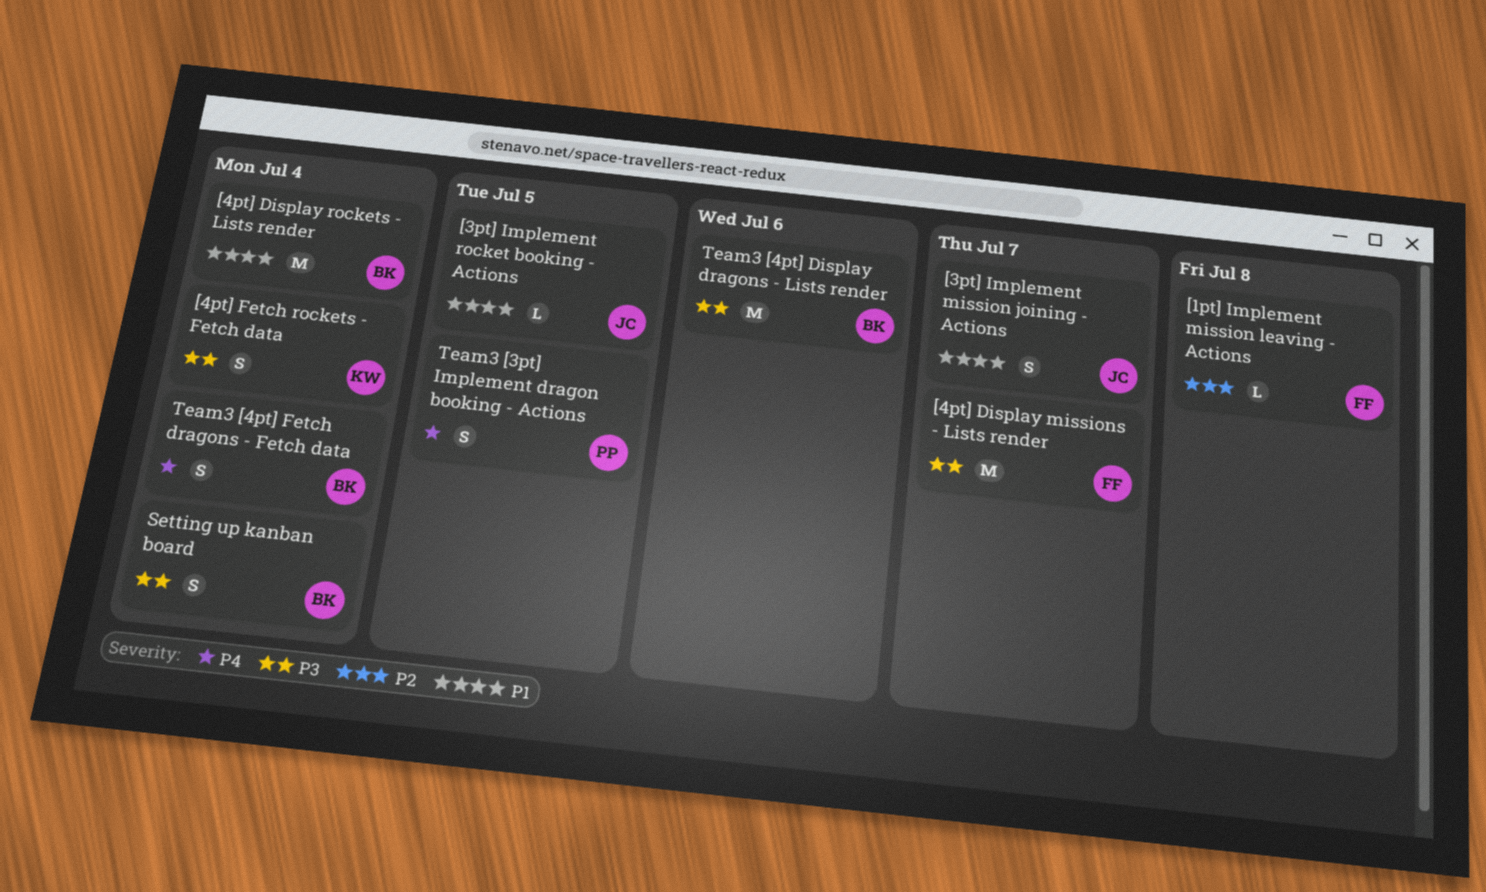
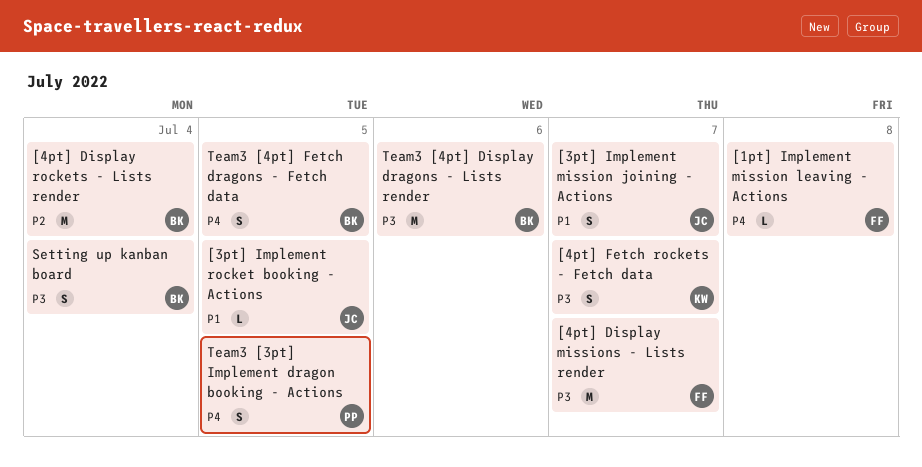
[1pt] Implement mission leaving - Actions, priority: P2 -> P4
[4pt] Display rockets - Lists render, priority: P1 -> P2
[4pt] Fetch rockets - Fetch data, due: Jul 4 -> Jul 7
Team3 [4pt] Fetch dragons - Fetch data, due: Jul 4 -> Jul 5

